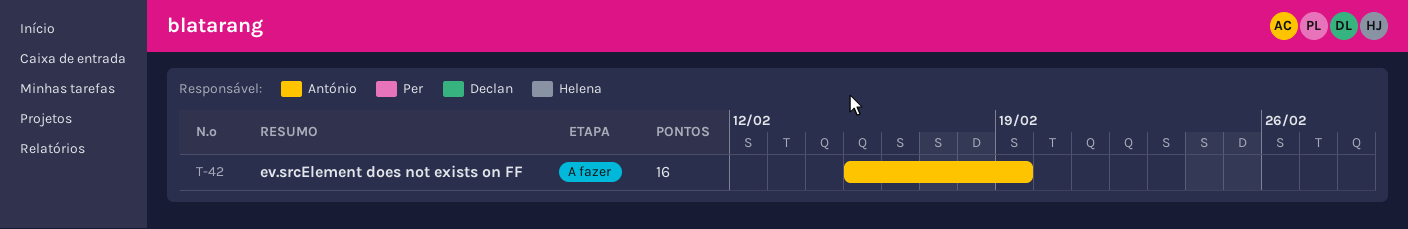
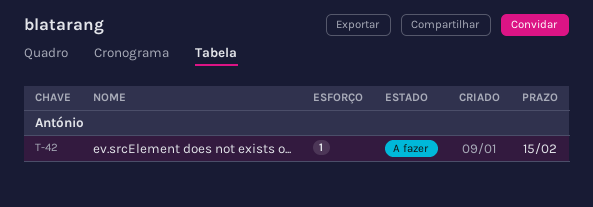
T-42, estimate: 16 -> 1
T-42, due: Feb 19 -> Feb 15

